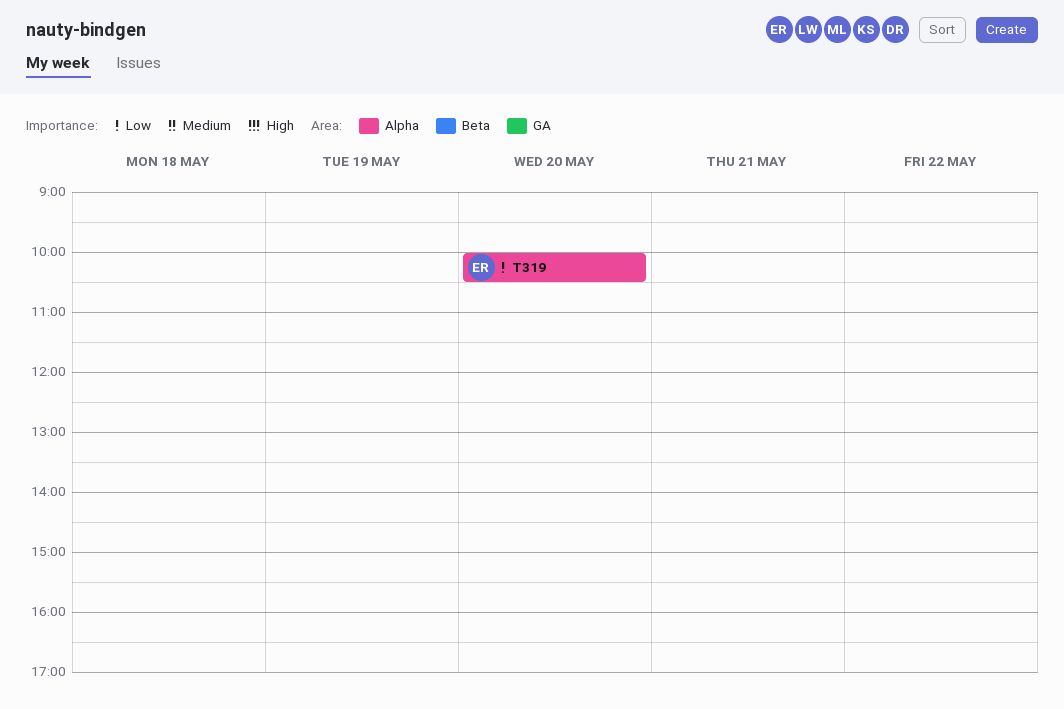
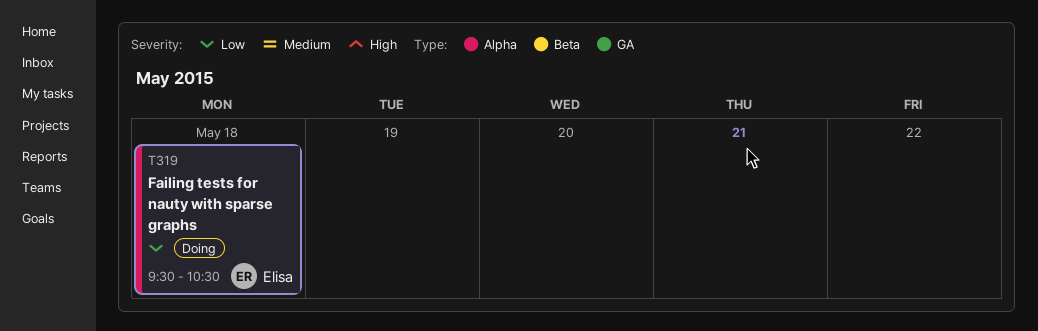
T319, day: May 20 -> May 18
T319, begins: 10:00 -> 09:30

